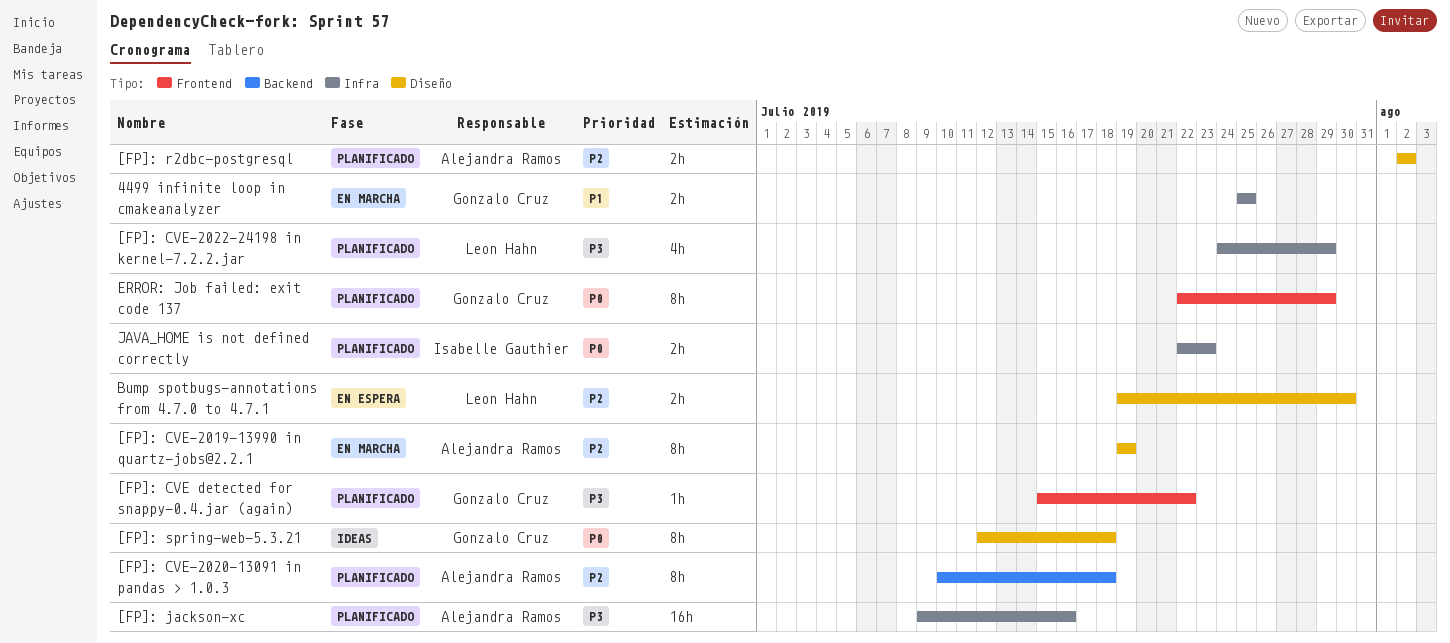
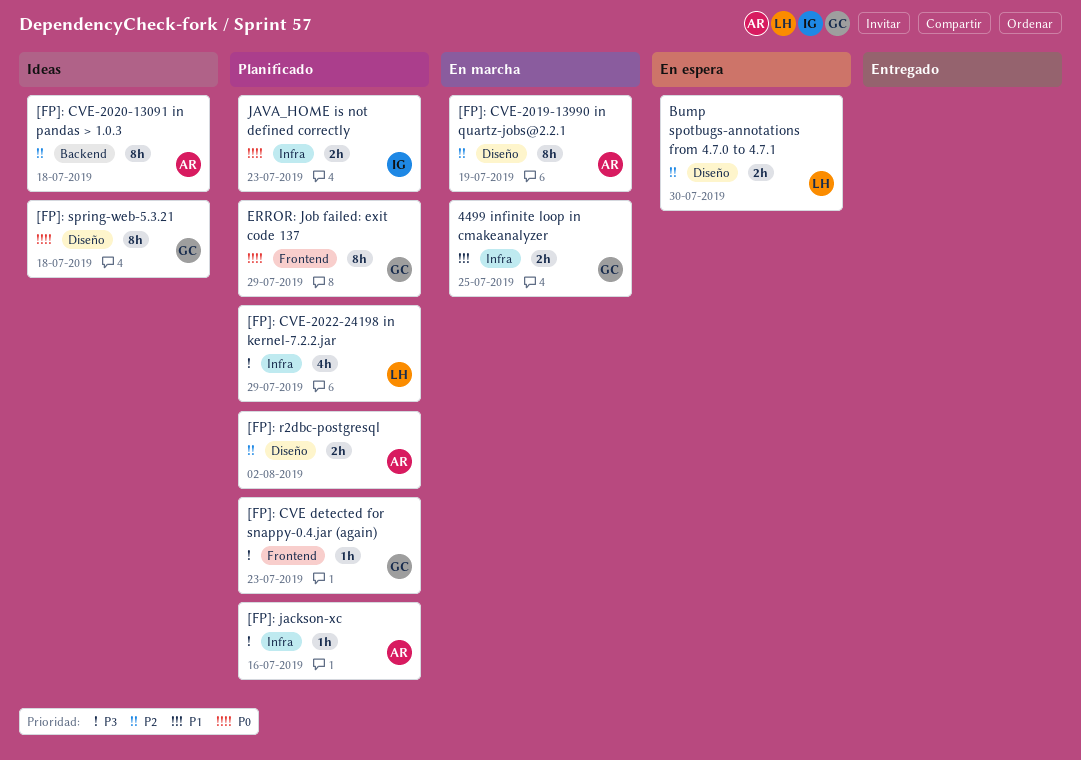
[FP]: CVE detected for snappy-0.4.jar (again), due: Jul 22 -> Jul 23
[FP]: CVE-2020-13091 in pandas > 1.0.3, status: Planificado -> Ideas
[FP]: jackson-xc, estimate: 16h -> 1h

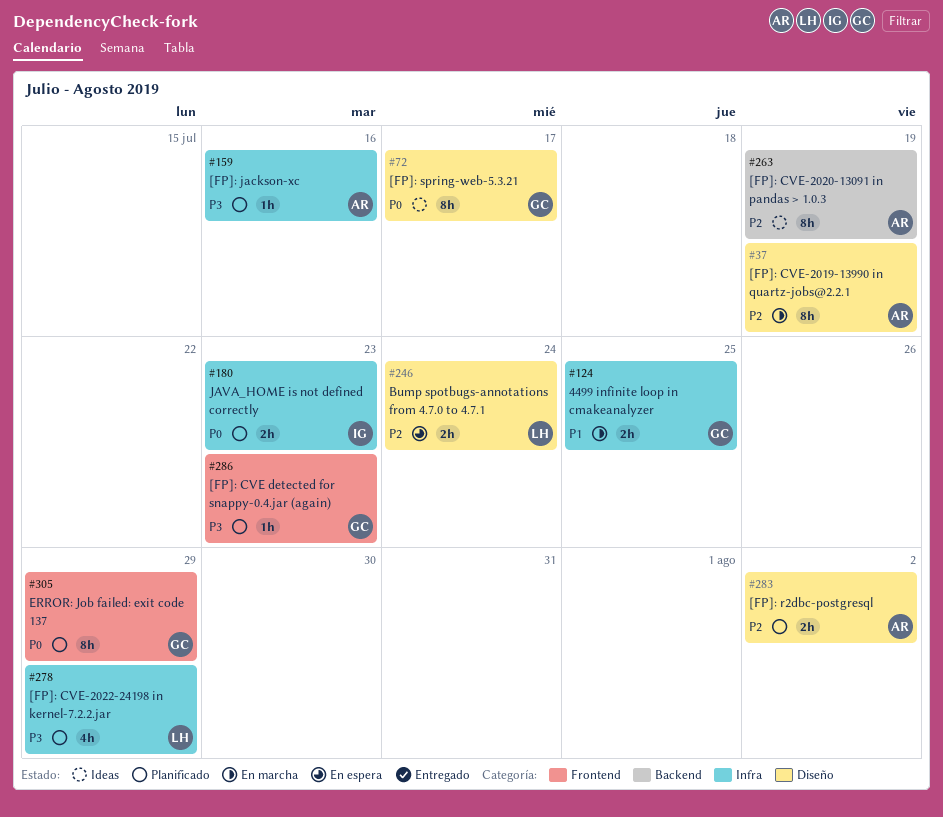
[FP]: CVE-2020-13091 in pandas > 1.0.3, due: Jul 18 -> Jul 19
[FP]: spring-web-5.3.21, due: Jul 18 -> Jul 17
Bump spotbugs-annotations from 4.7.0 to 4.7.1, due: Jul 30 -> Jul 24

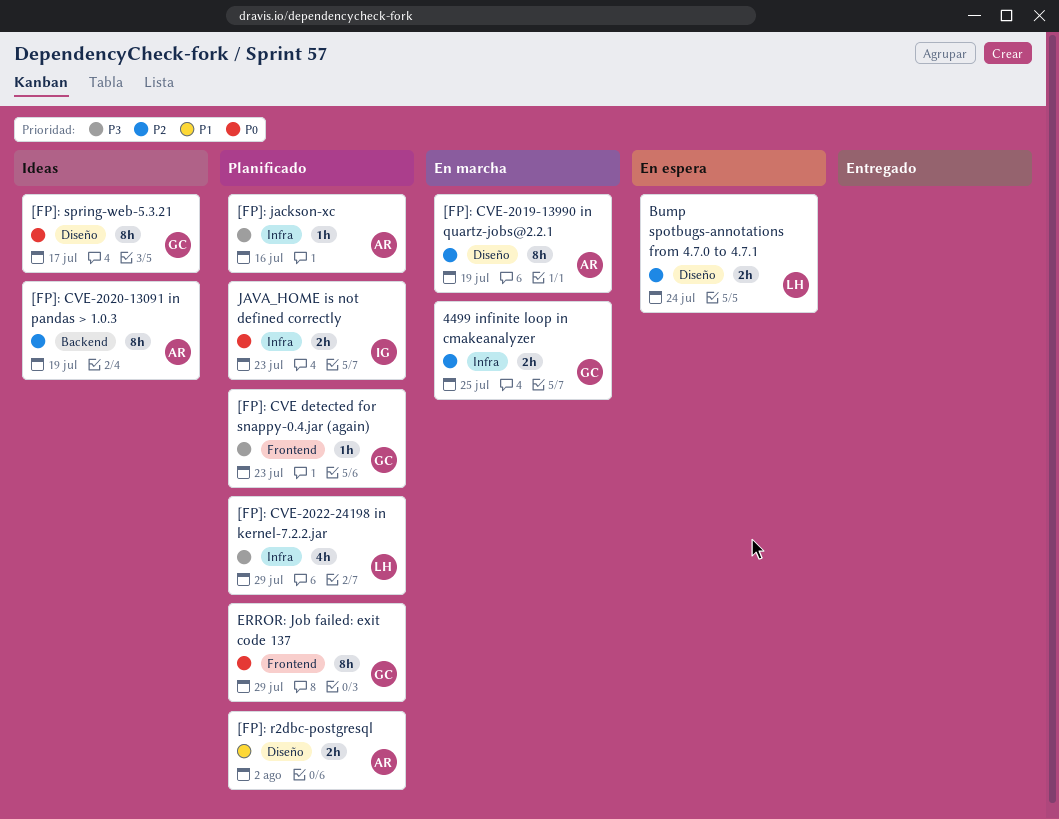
4499 infinite loop in cmakeanalyzer, priority: P1 -> P2
[FP]: r2dbc-postgresql, priority: P2 -> P1

